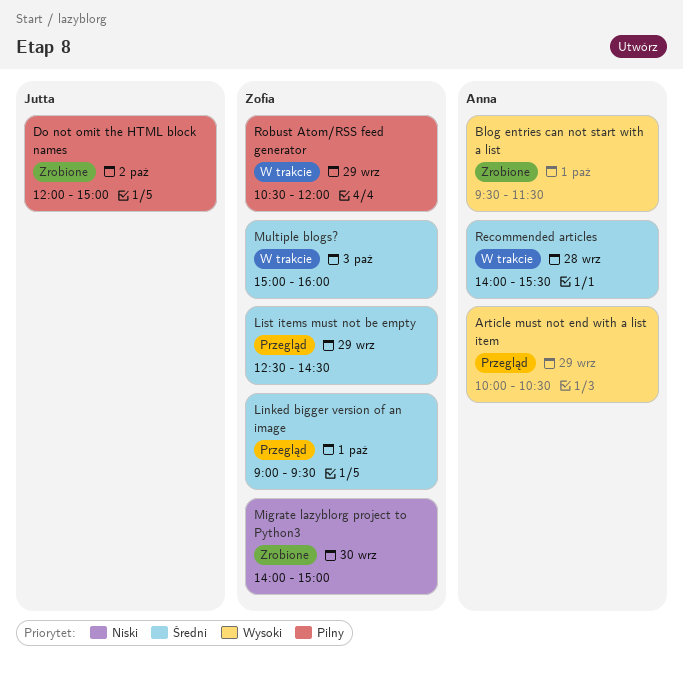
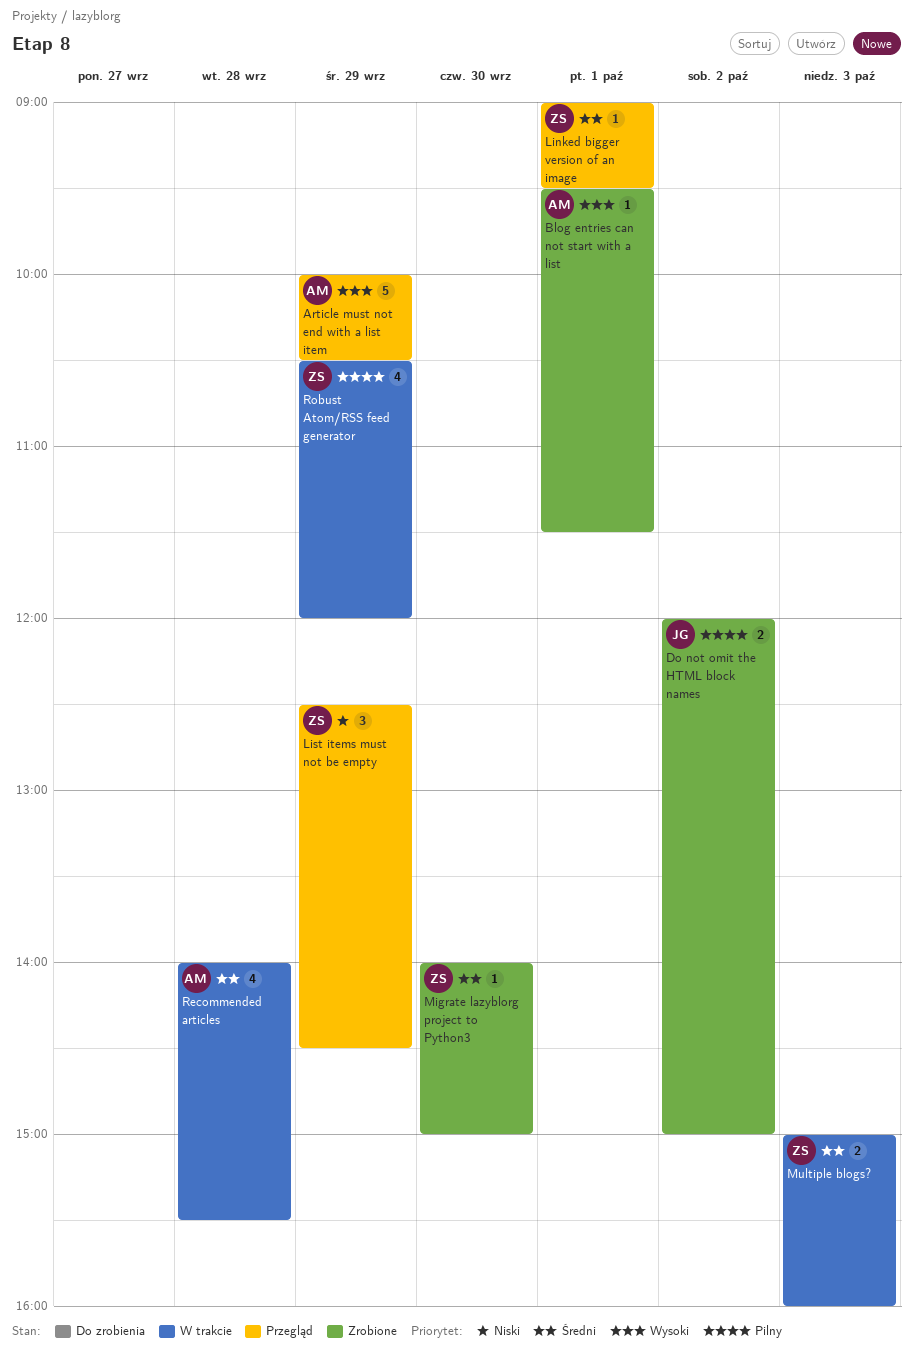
List items must not be empty, priority: Średni -> Niski
Migrate lazyblorg project to Python3, priority: Niski -> Średni

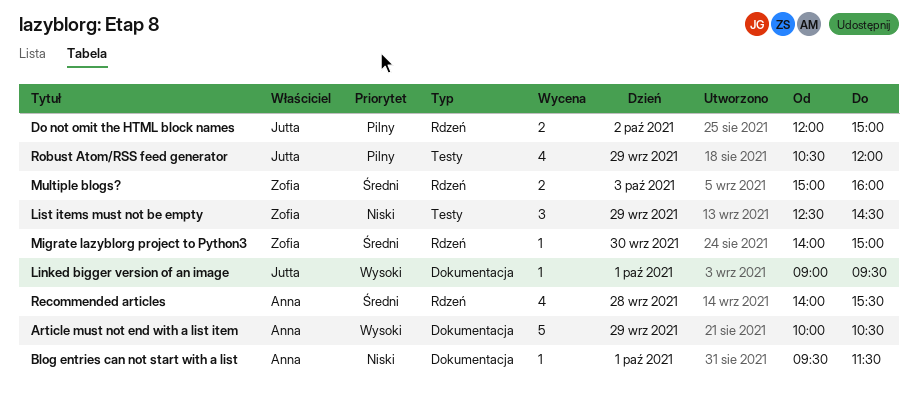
Blog entries can not start with a list, priority: Wysoki -> Niski
Linked bigger version of an image, owner: Zofia -> Jutta
Linked bigger version of an image, priority: Średni -> Wysoki
Robust Atom/RSS feed generator, owner: Zofia -> Jutta

